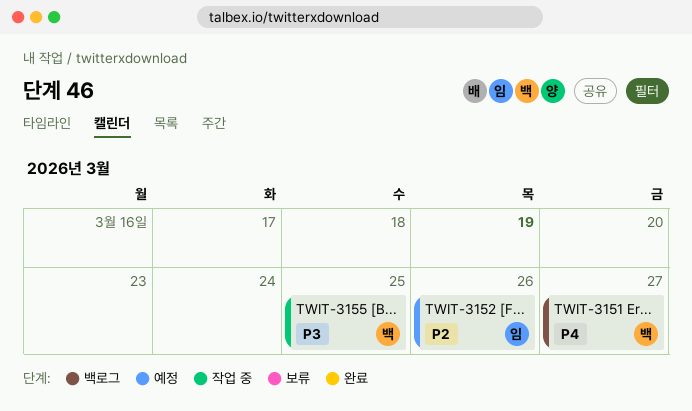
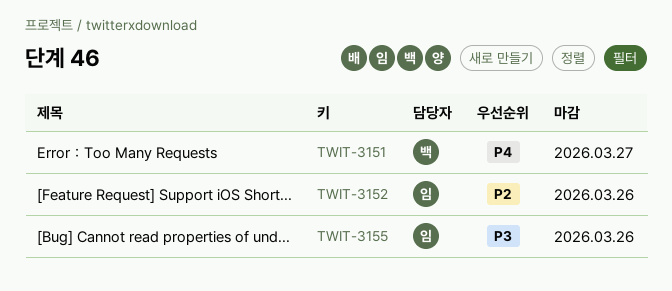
TWIT-3155, owner: 백 -> 임
TWIT-3155, due: Mar 25 -> Mar 26

